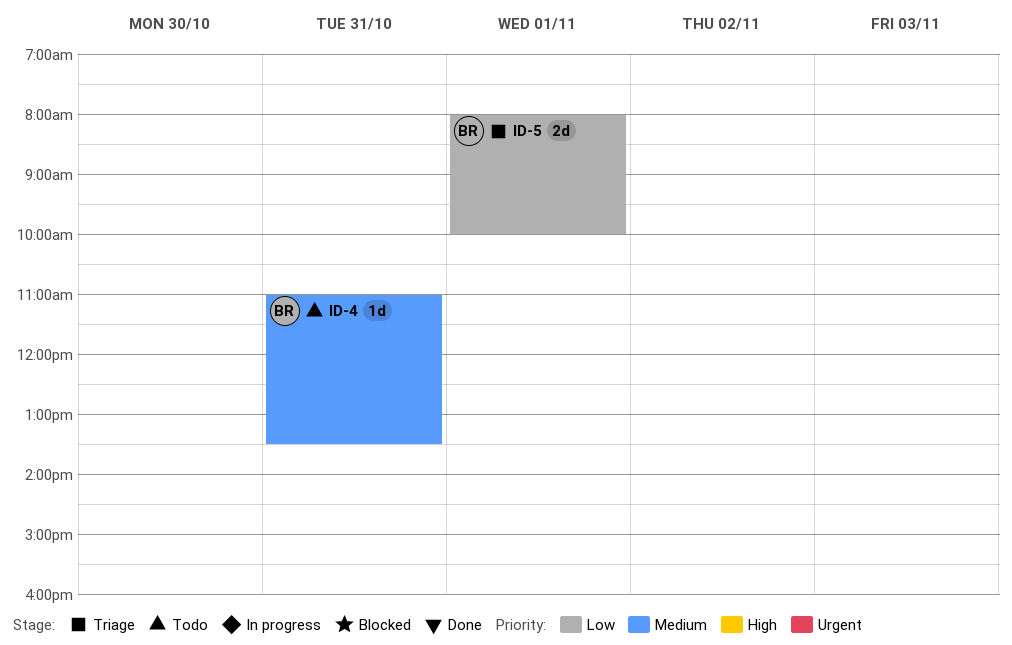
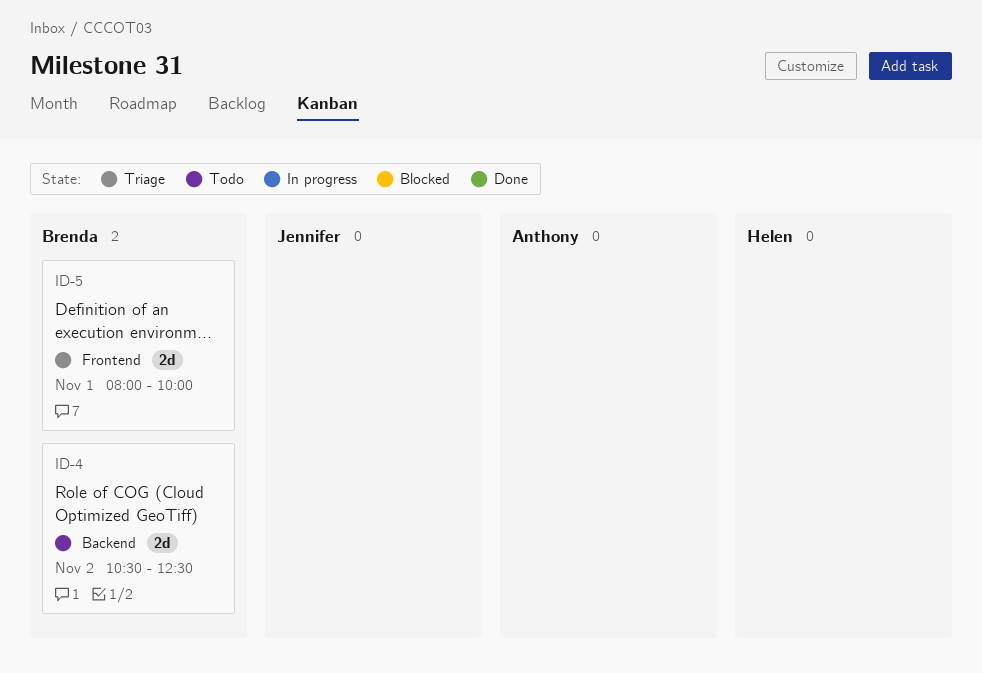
ID-4, estimate: 1d -> 2d
ID-4, day: Oct 31 -> Nov 2
ID-4, begins: 11:00 -> 10:30
ID-4, ends: 13:30 -> 12:30

